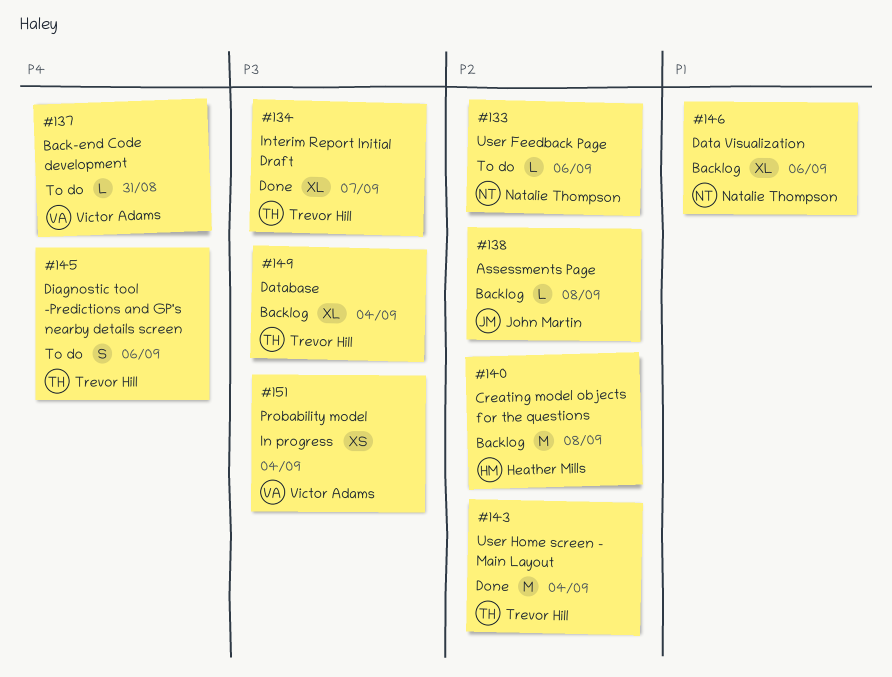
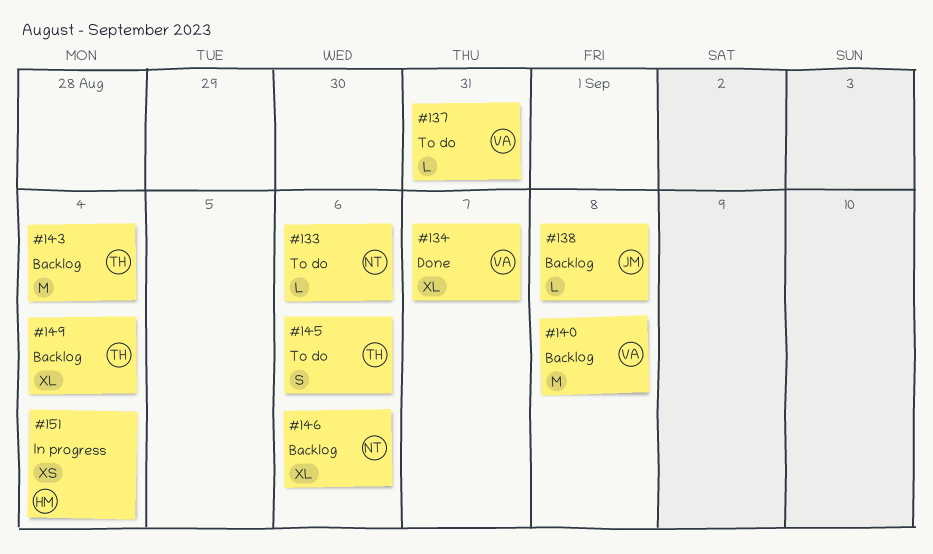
#134, owner: Trevor Hill -> Victor Adams
#140, owner: Heather Mills -> Victor Adams
#143, status: Done -> Backlog
#151, owner: Victor Adams -> Heather Mills

